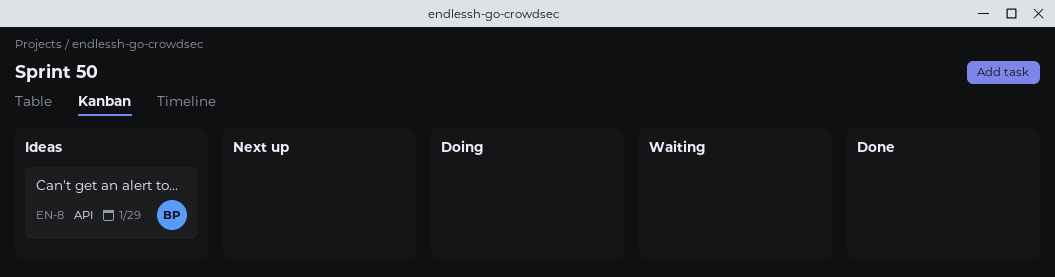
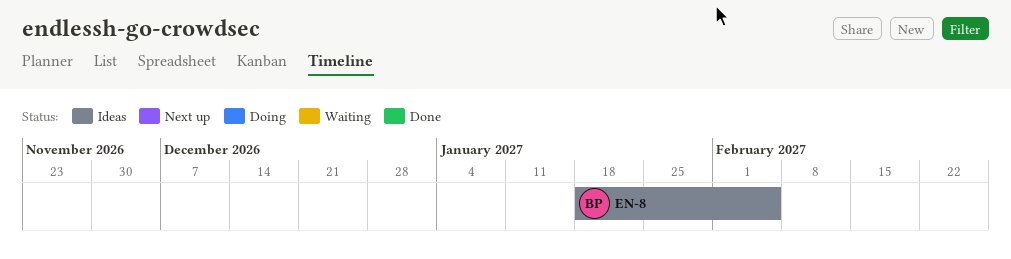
EN-8, due: Jan 29 -> Feb 5

